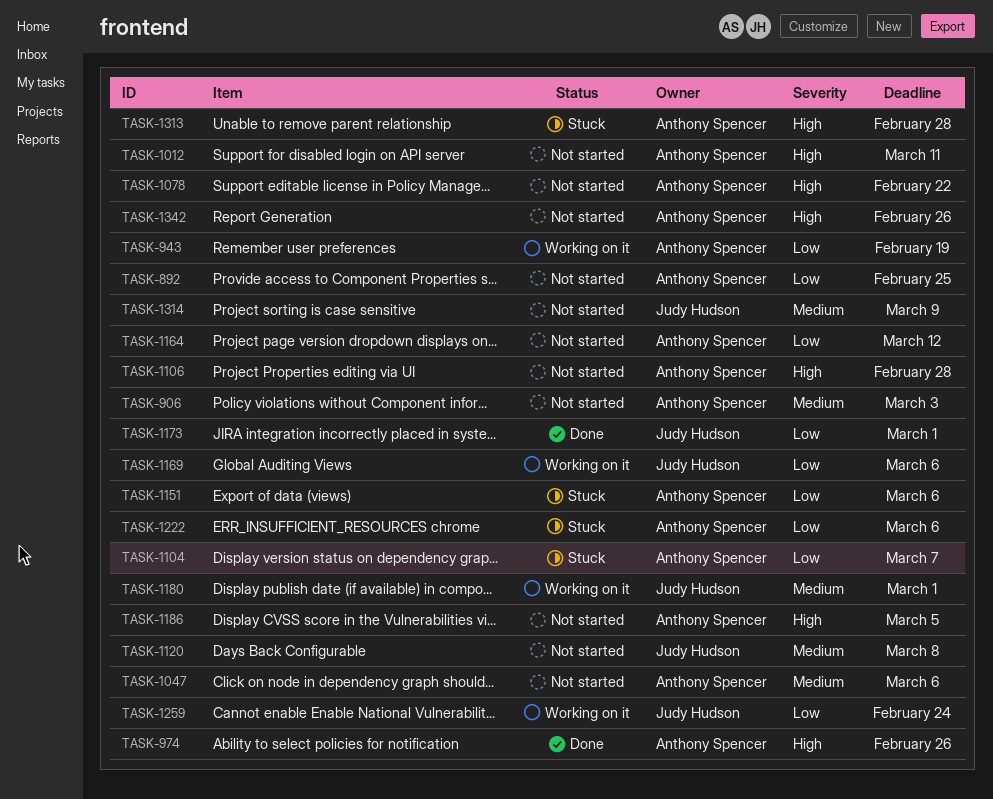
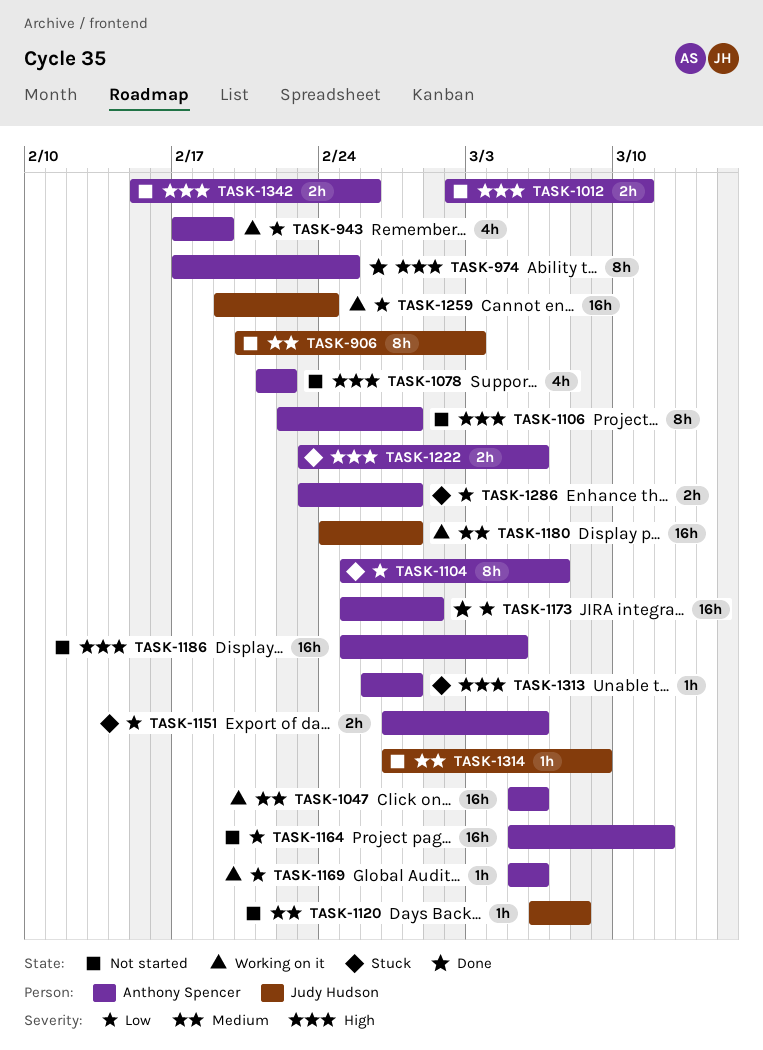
TASK-892: present -> none
TASK-906, owner: Anthony Spencer -> Judy Hudson
TASK-974, due: Feb 26 -> Feb 25
TASK-1047, status: Not started -> Working on it
TASK-1169, owner: Judy Hudson -> Anthony Spencer
TASK-1173, owner: Judy Hudson -> Anthony Spencer
TASK-1180, due: Mar 1 -> Feb 28
TASK-1222, priority: Low -> High
TASK-1286: none -> present

